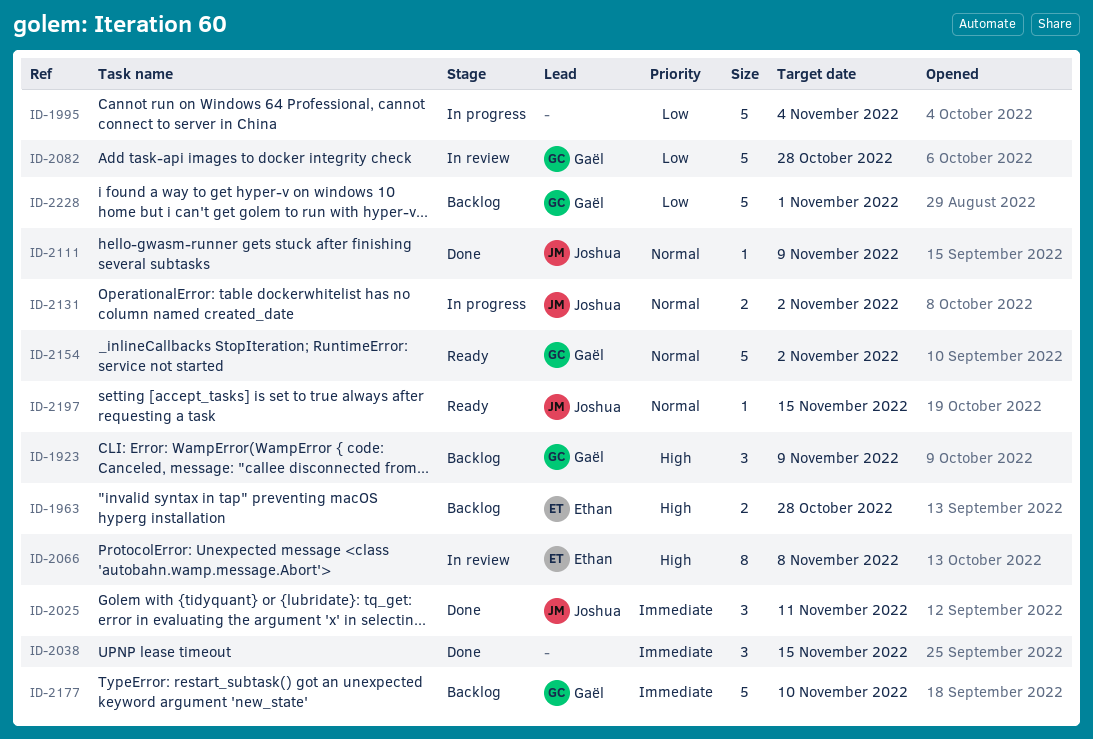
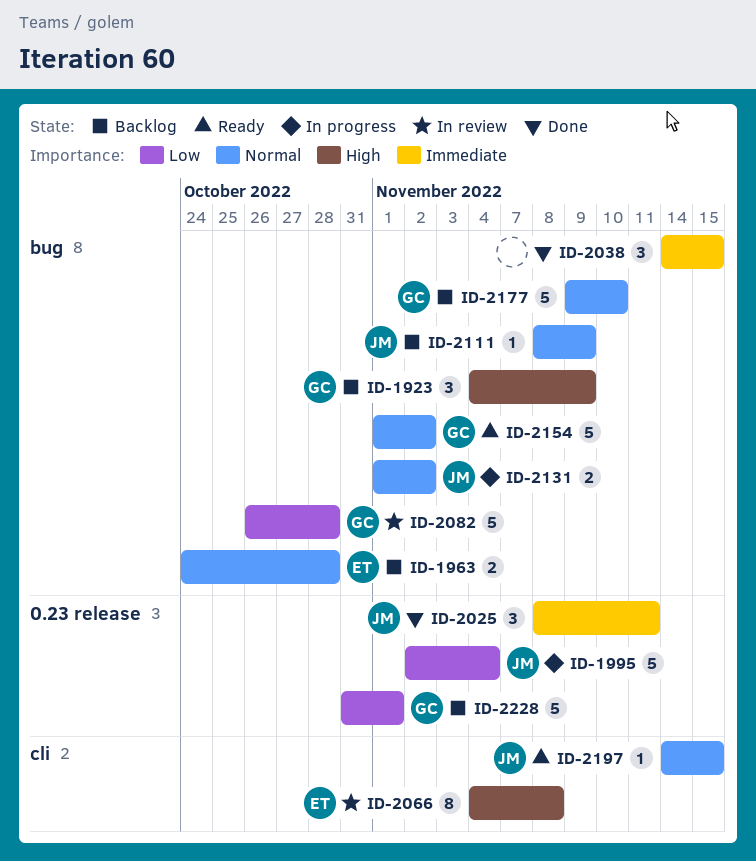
ID-1963, priority: High -> Normal
ID-1995, owner: none -> Joshua
ID-2111, status: Done -> Backlog
ID-2177, priority: Immediate -> Normal

